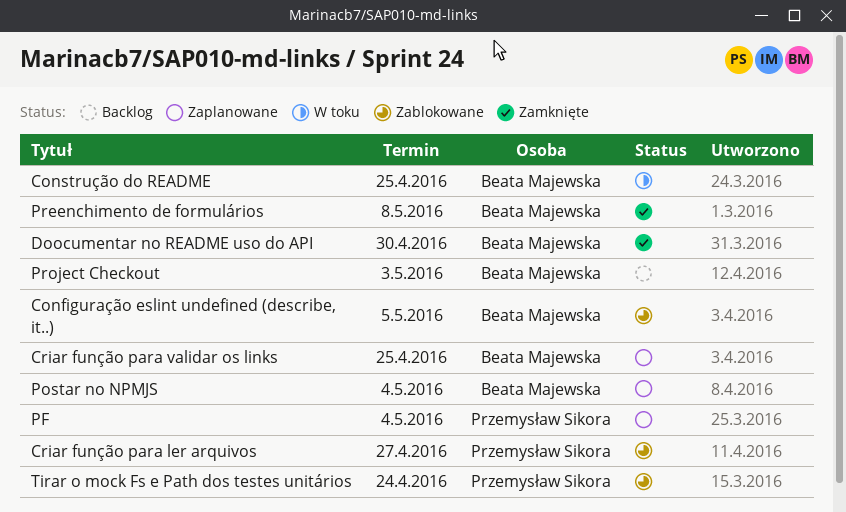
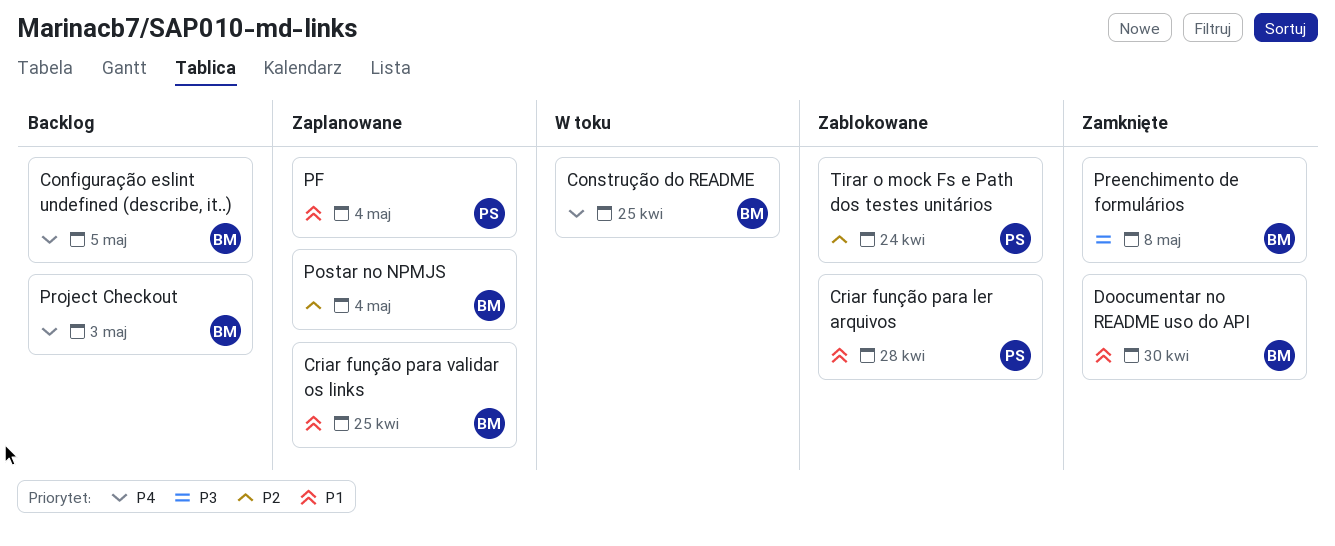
Configuração eslint undefined (describe, it..), status: Zablokowane -> Backlog
Criar função para ler arquivos, due: Apr 27 -> Apr 28

